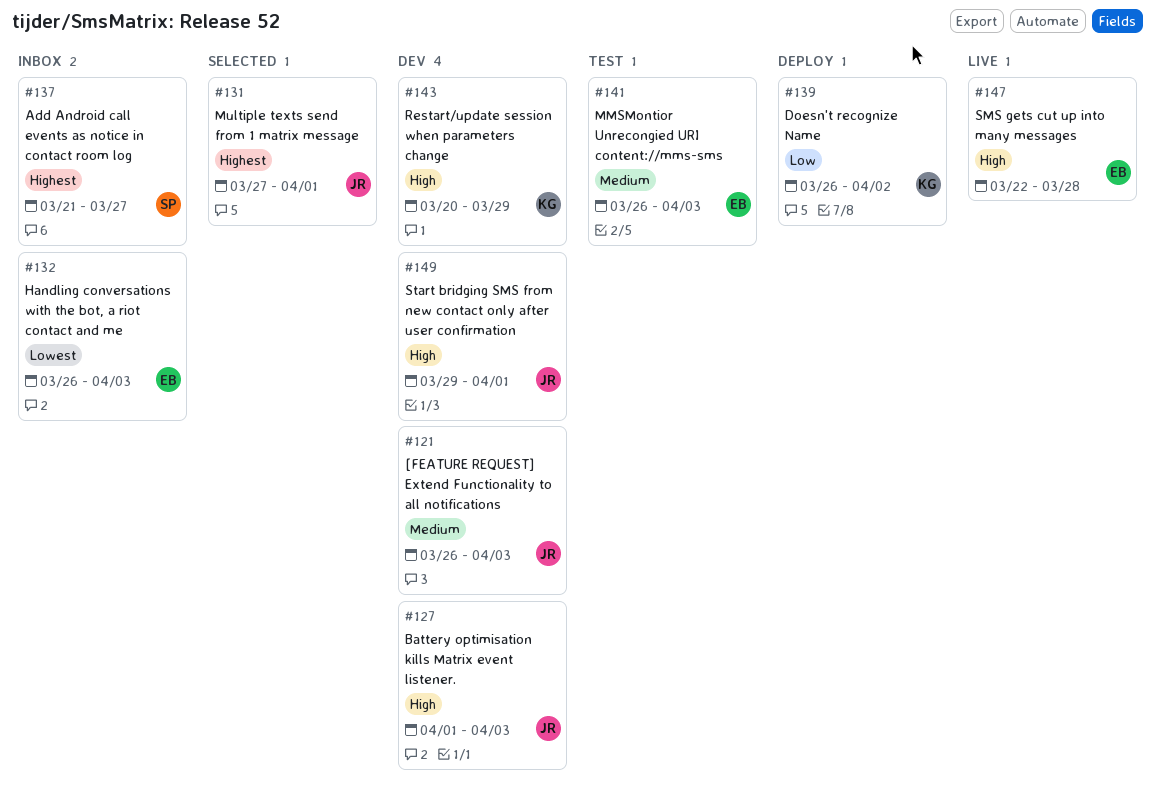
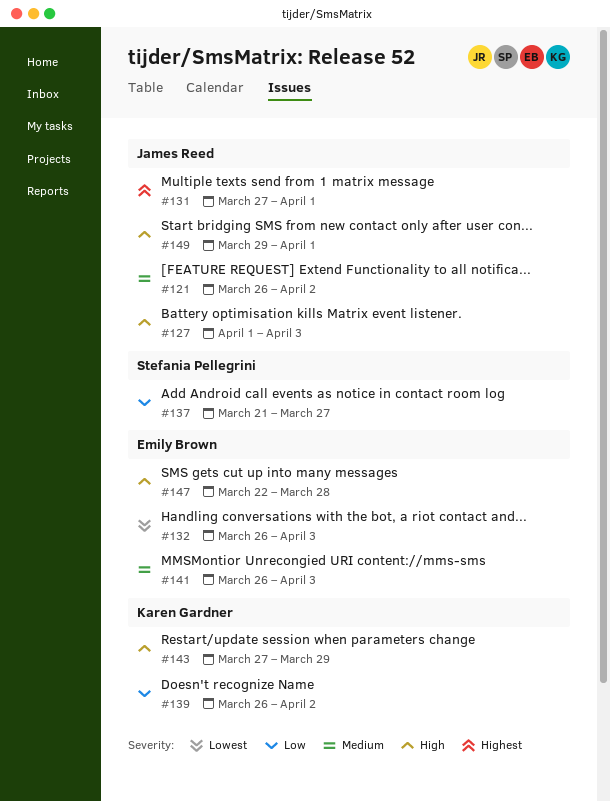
#121, due: Apr 3 -> Apr 2
#137, priority: Highest -> Low
#143, start: Mar 20 -> Mar 27

